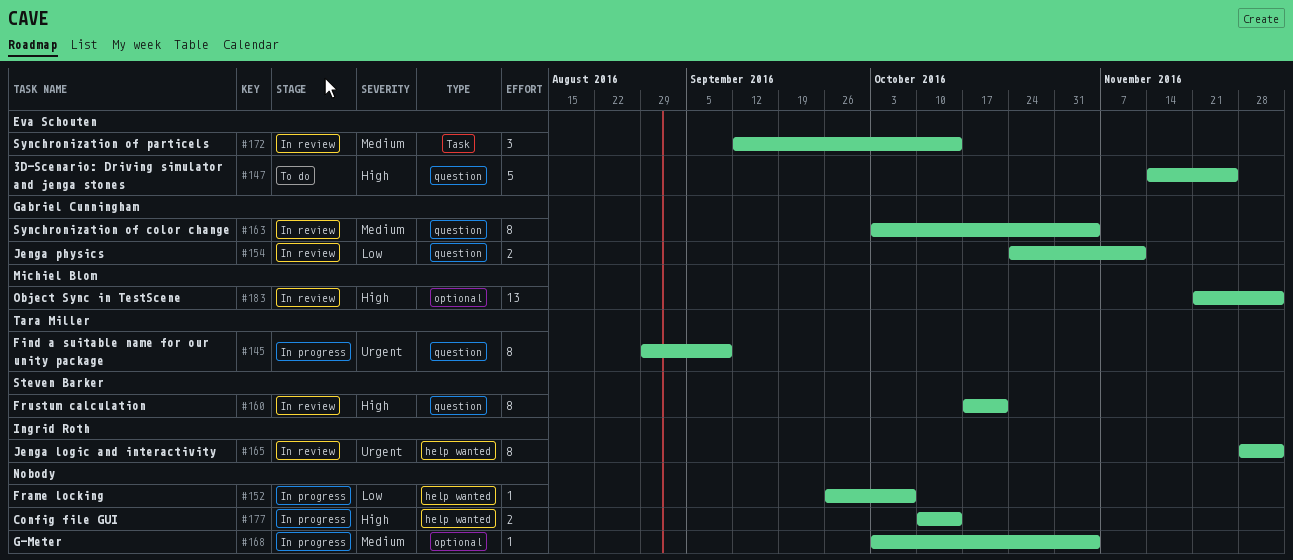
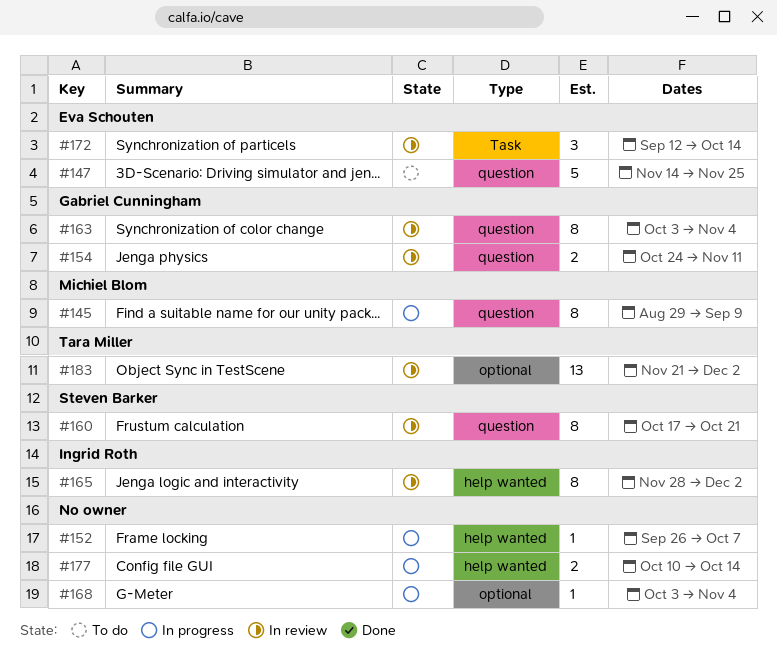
#145, owner: Tara Miller -> Michiel Blom
#183, owner: Michiel Blom -> Tara Miller

